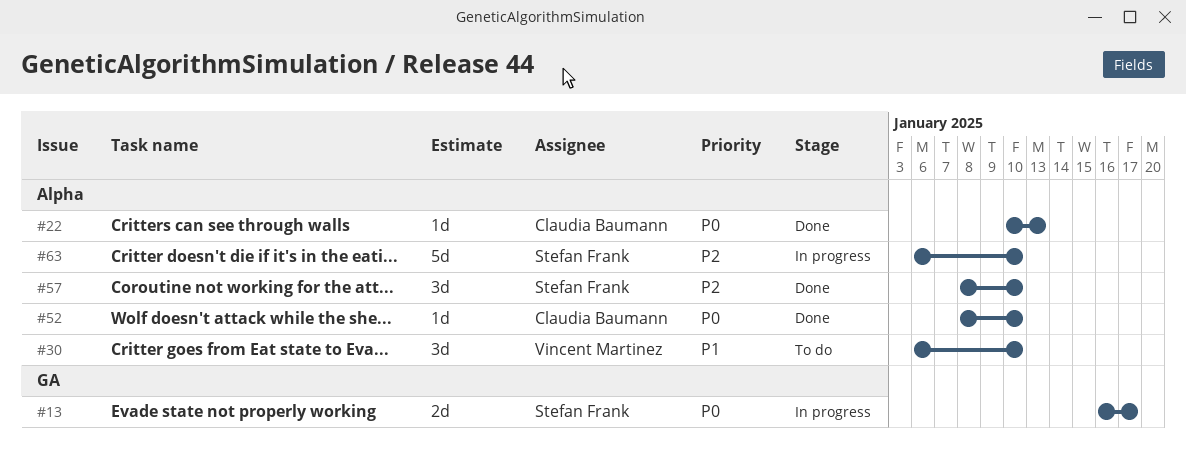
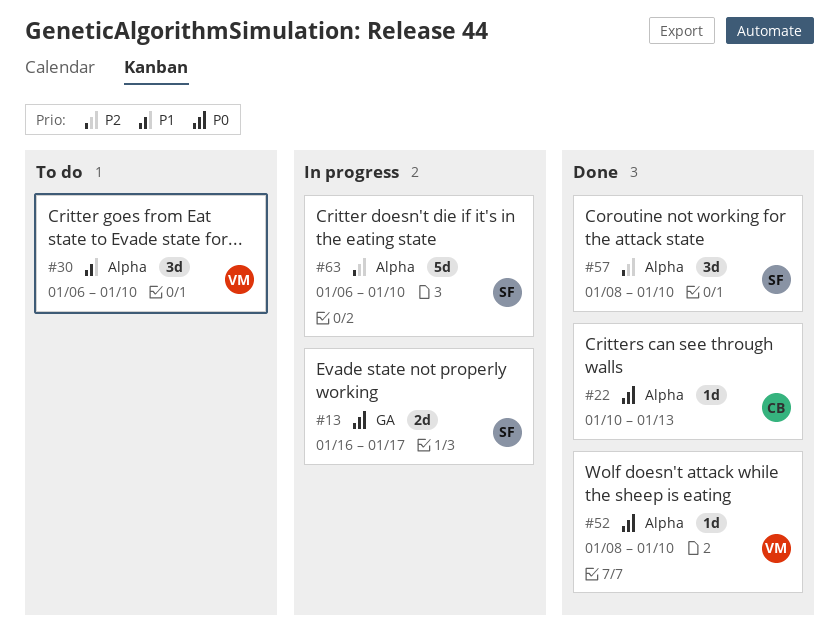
#52, owner: Claudia Baumann -> Vincent Martinez

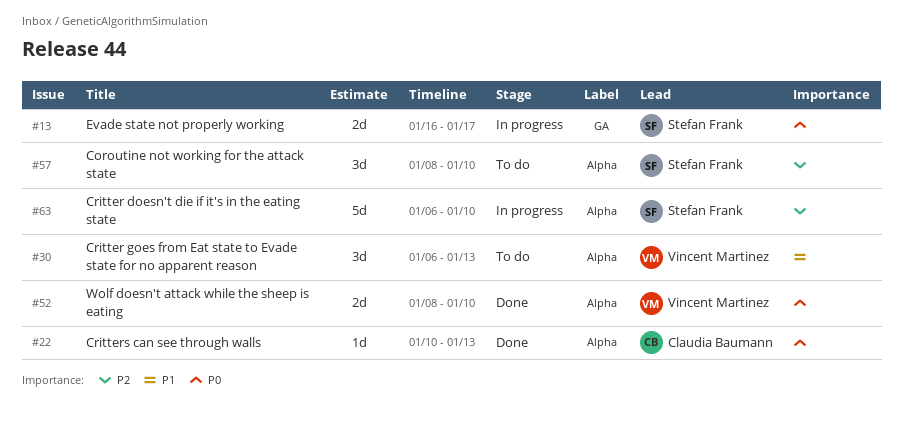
#30, due: Jan 10 -> Jan 13
#52, estimate: 1d -> 2d
#57, status: Done -> To do

